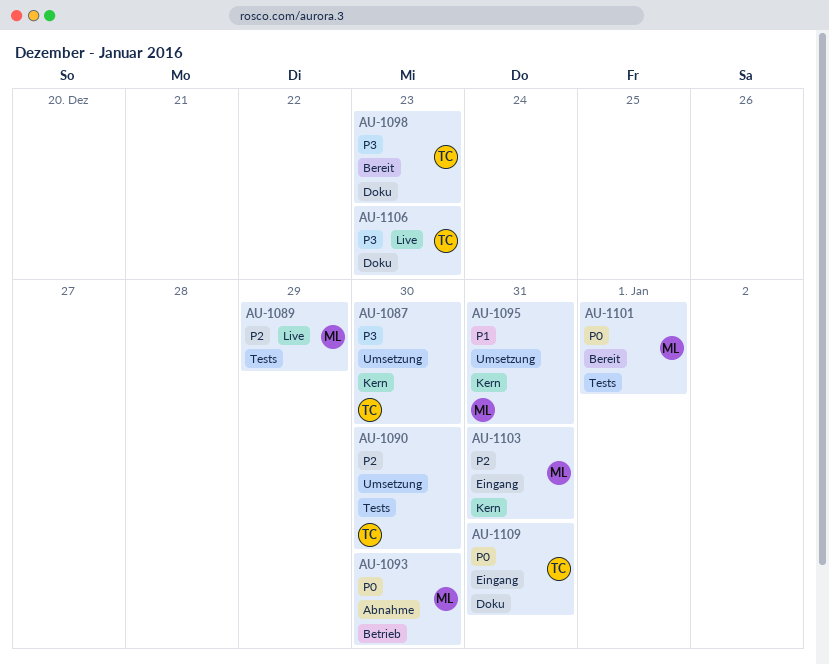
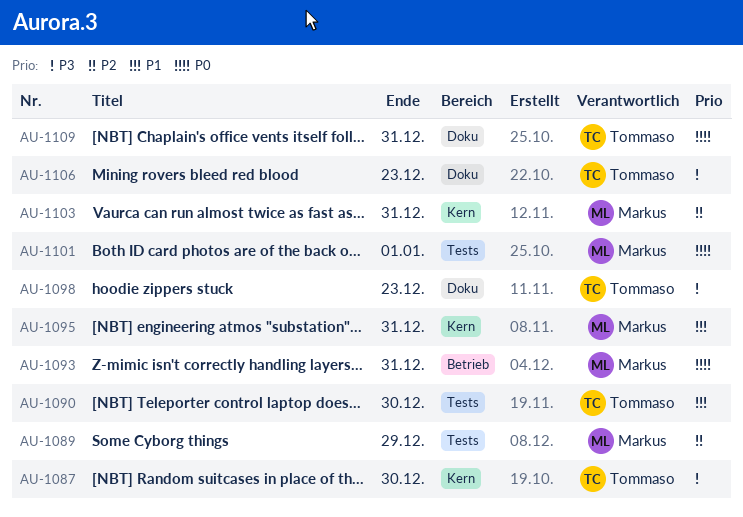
AU-1090, priority: P2 -> P1
AU-1093, due: Dec 30 -> Dec 31

